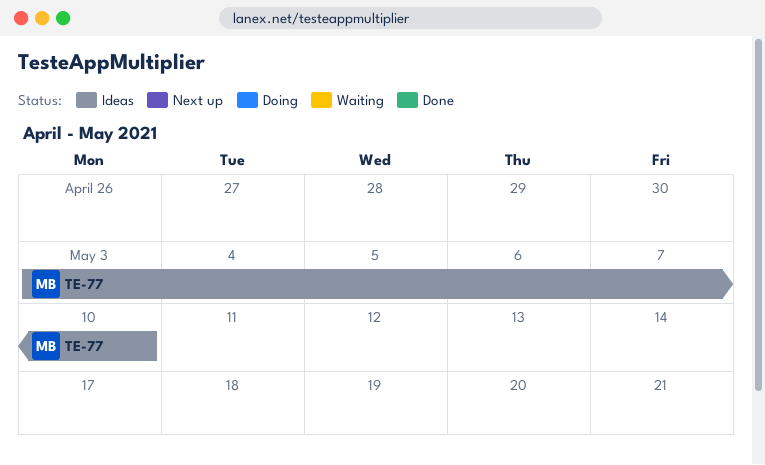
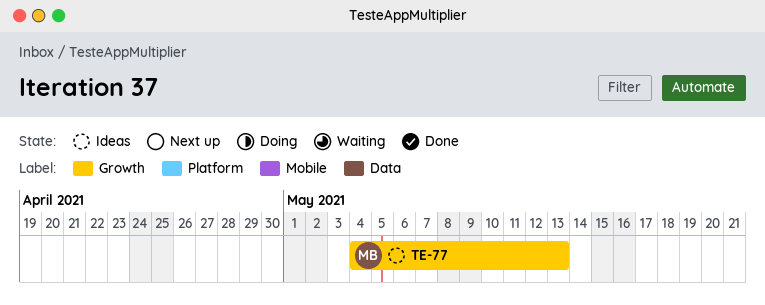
TE-77, start: May 3 -> May 4
TE-77, due: May 10 -> May 13

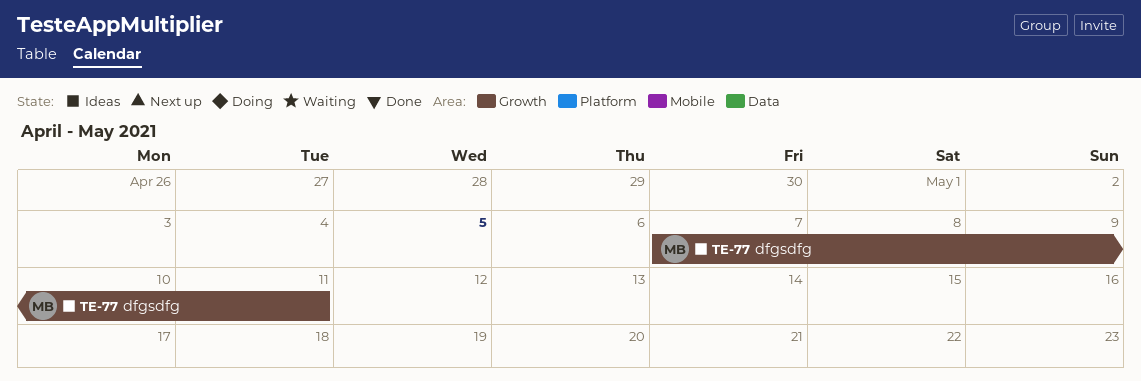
TE-77, start: May 4 -> May 7
TE-77, due: May 13 -> May 11

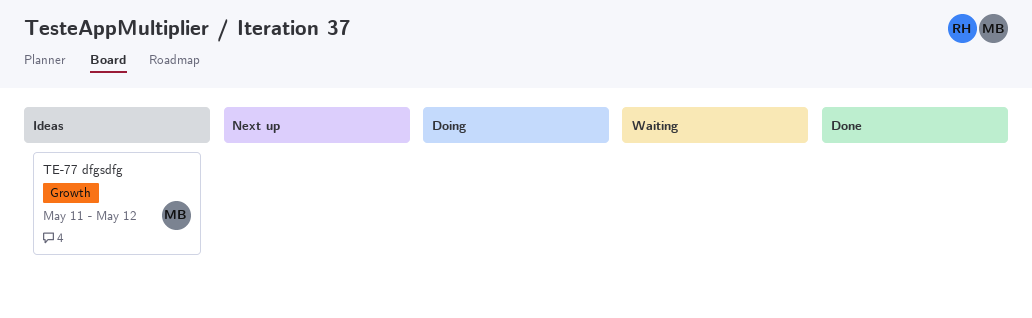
TE-77, start: May 7 -> May 11
TE-77, due: May 11 -> May 12

